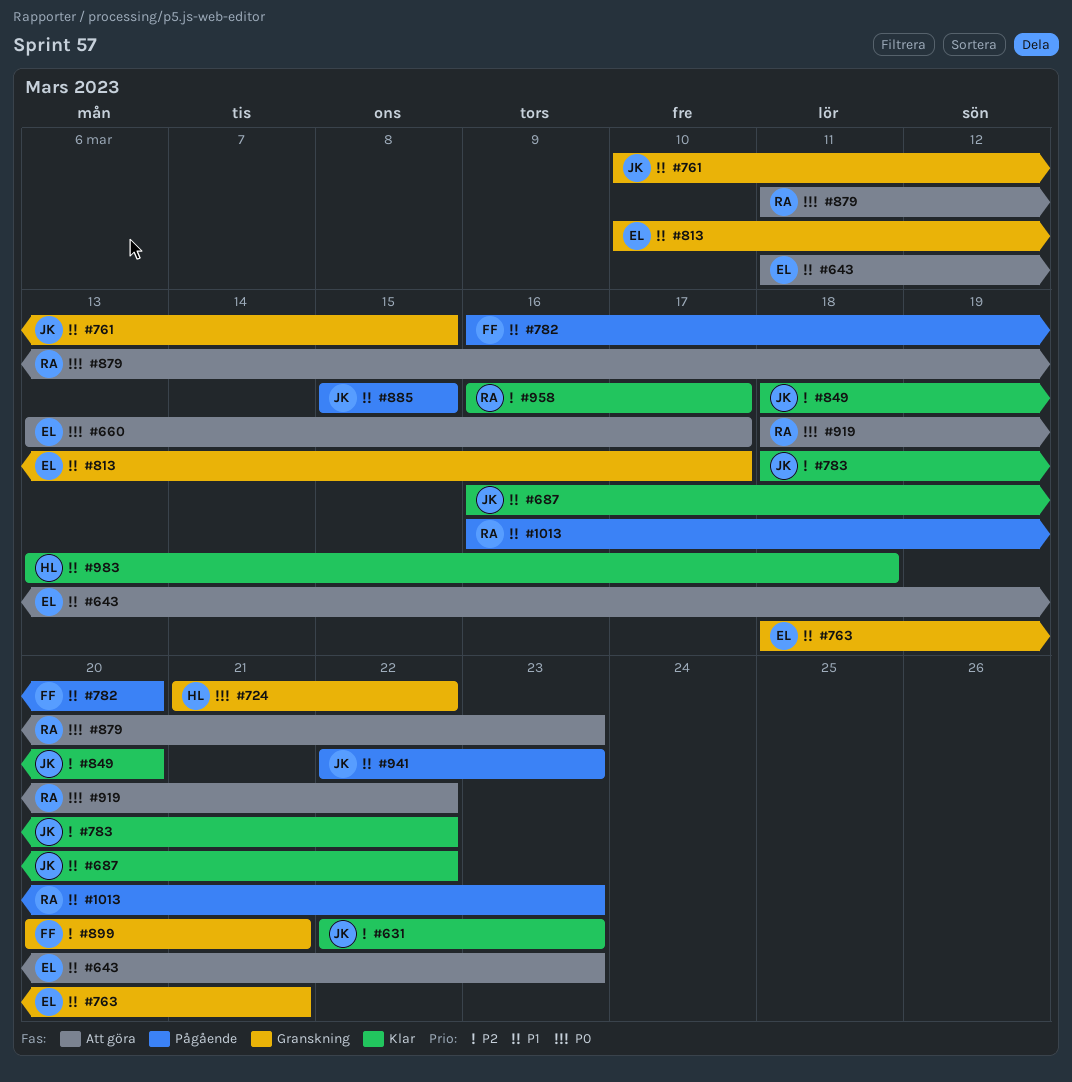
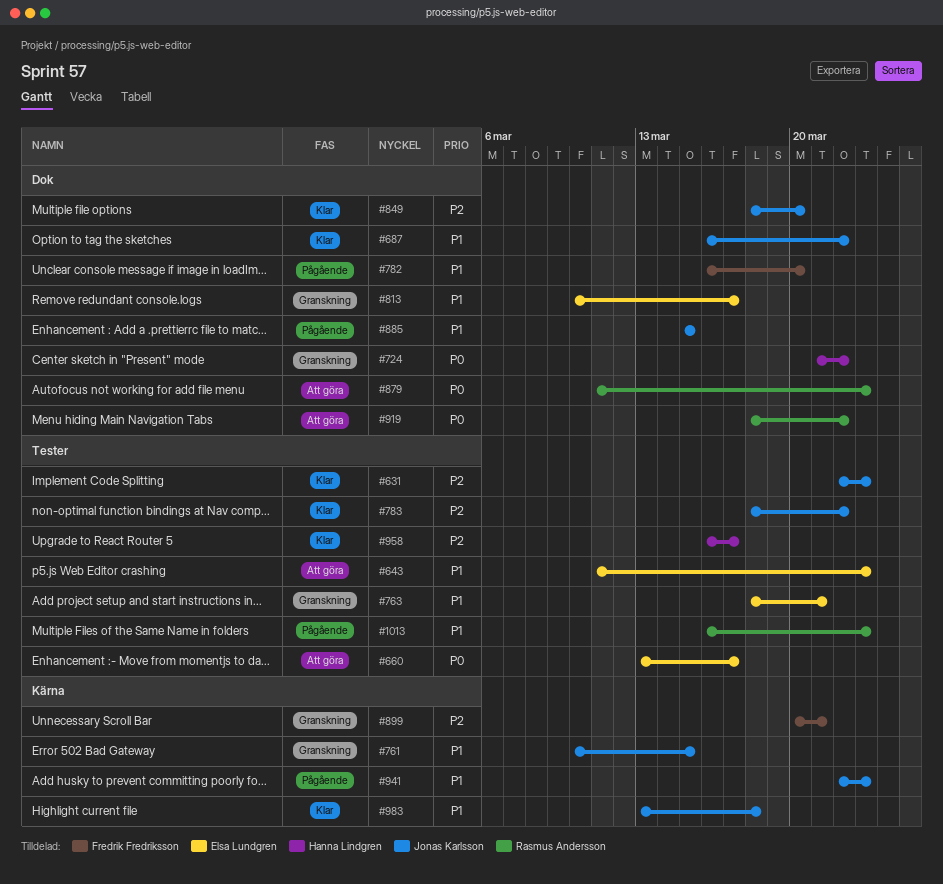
#958, owner: Rasmus Andersson -> Hanna Lindgren
#983, owner: Hanna Lindgren -> Jonas Karlsson

